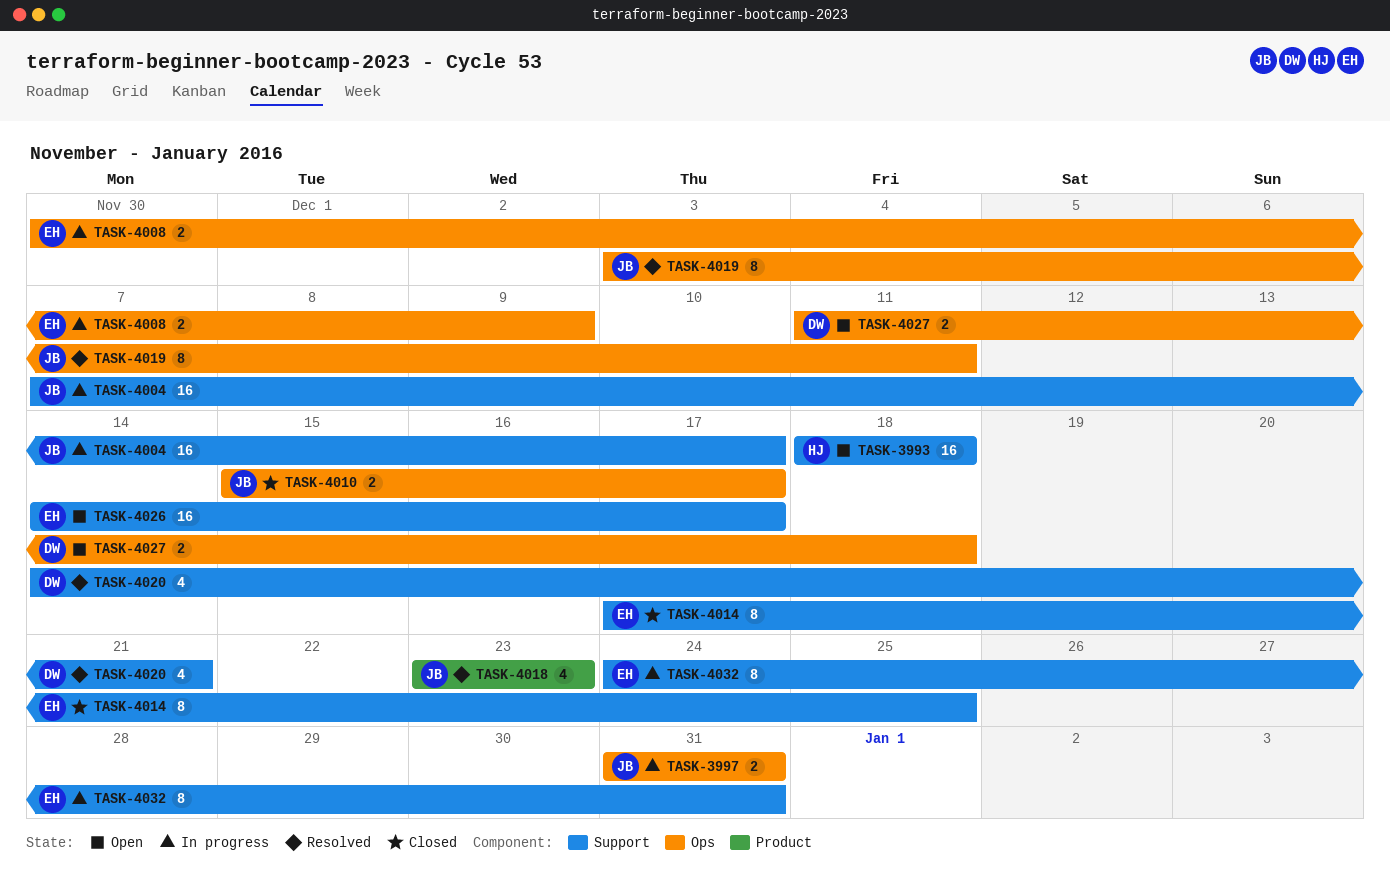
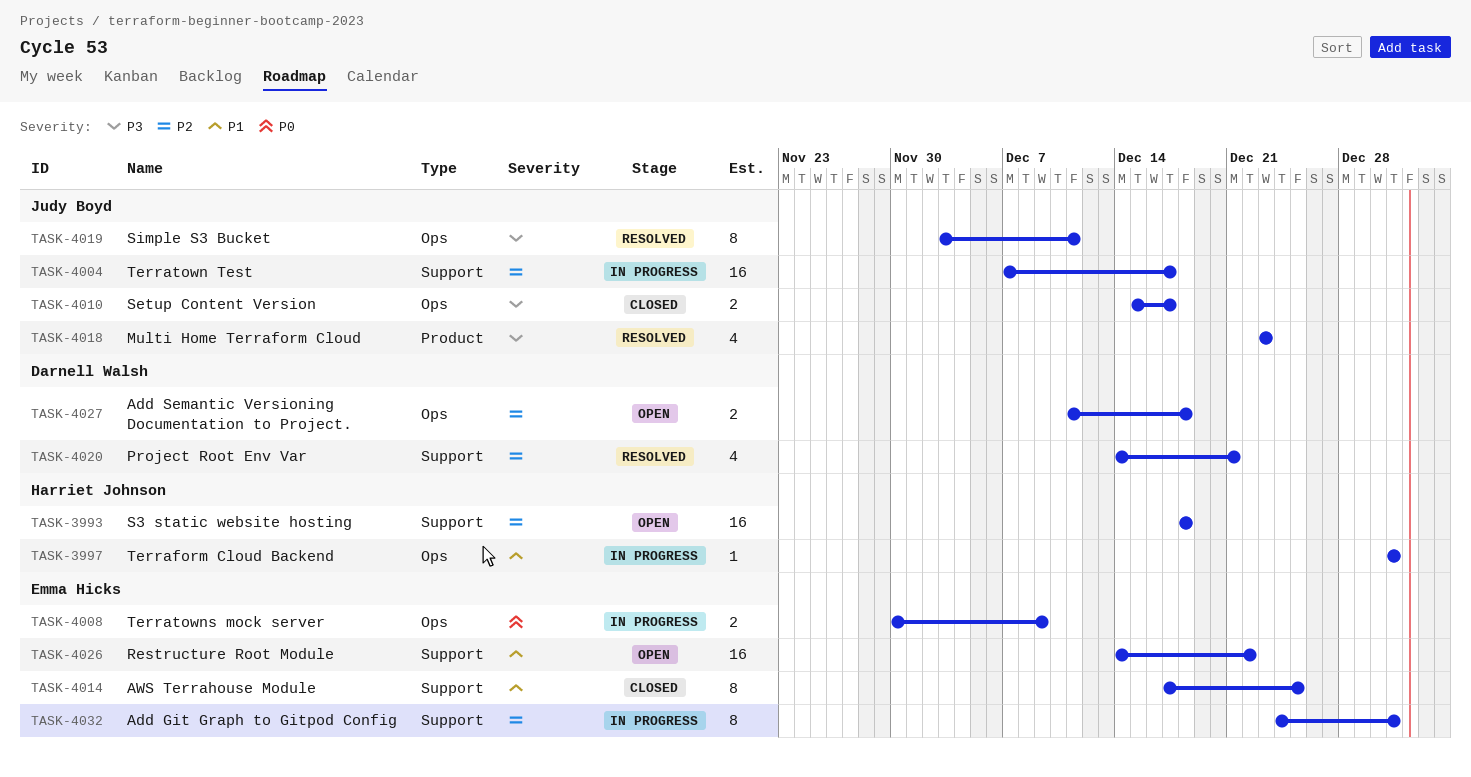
TASK-3997, owner: Judy Boyd -> Harriet Johnson
TASK-3997, estimate: 2 -> 1
TASK-4026, due: Dec 17 -> Dec 22

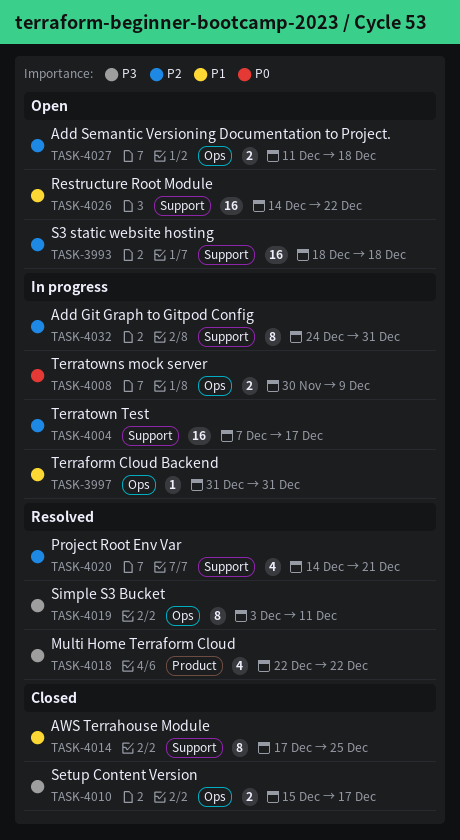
TASK-4018, start: Dec 23 -> Dec 22
TASK-4018, due: Dec 23 -> Dec 22

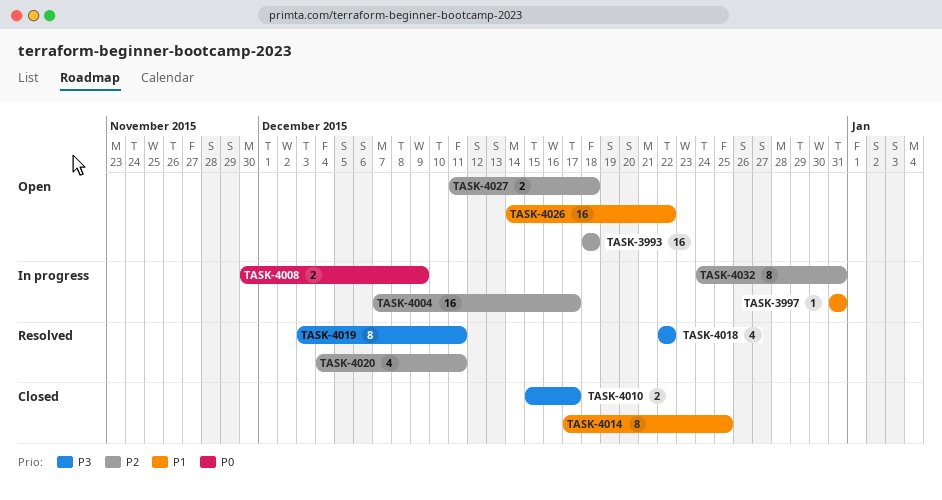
TASK-4020, start: Dec 14 -> Dec 4
TASK-4020, due: Dec 21 -> Dec 11

